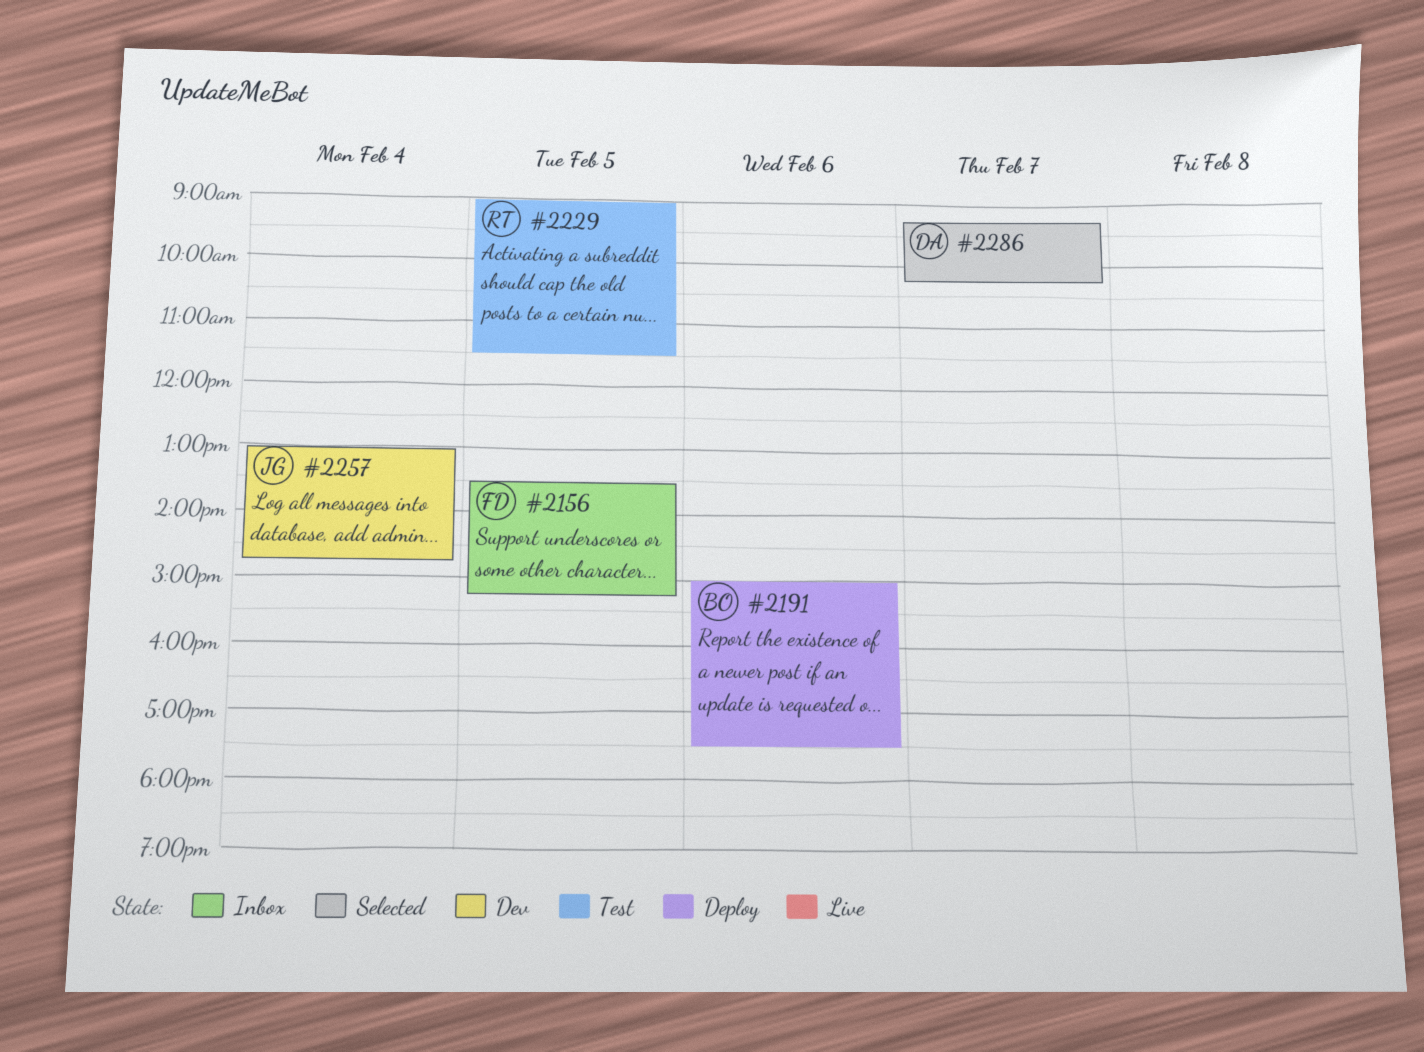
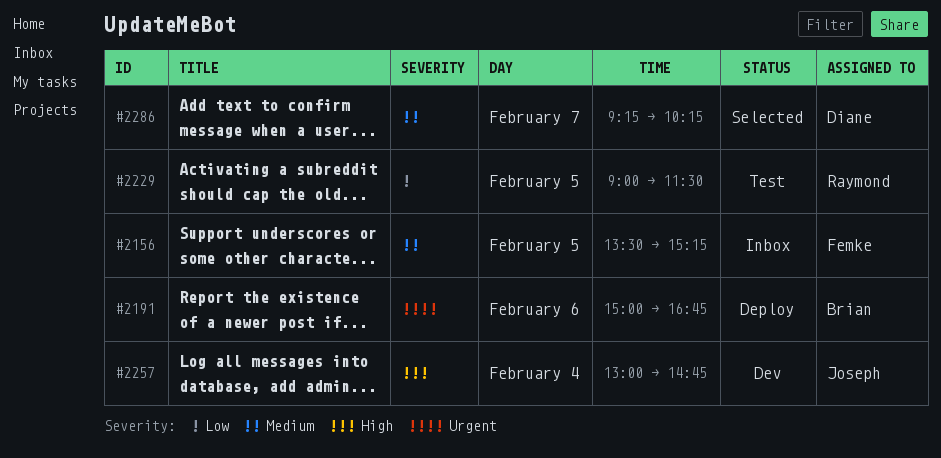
#2191, ends: 17:30 -> 16:45

